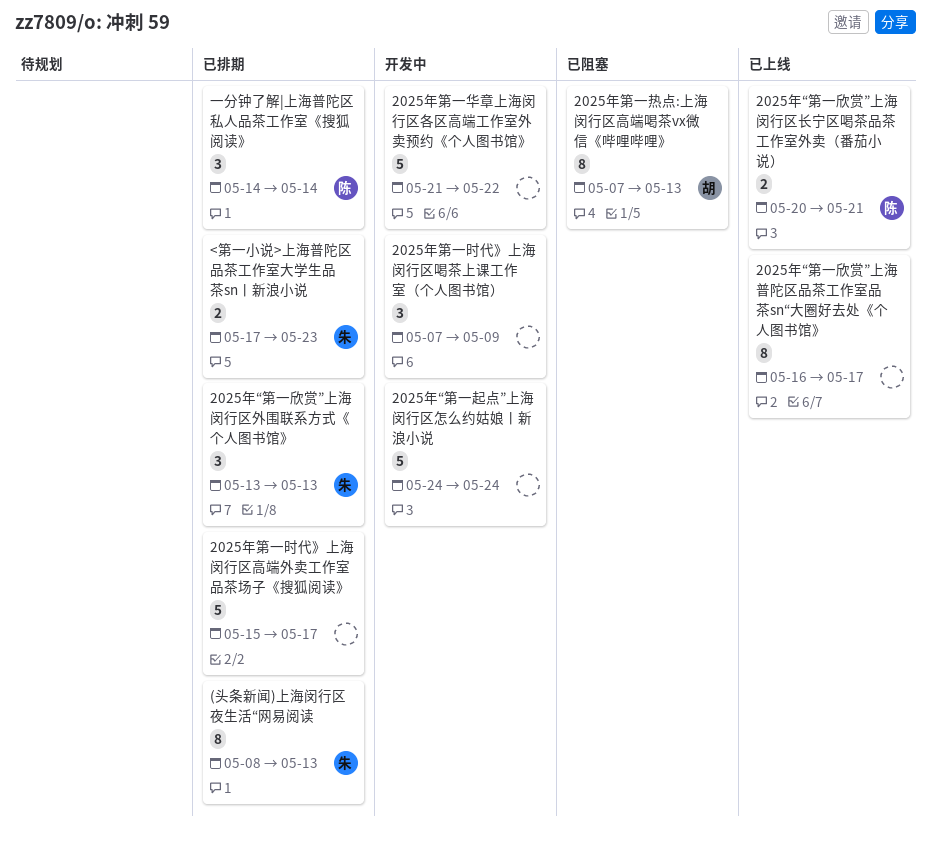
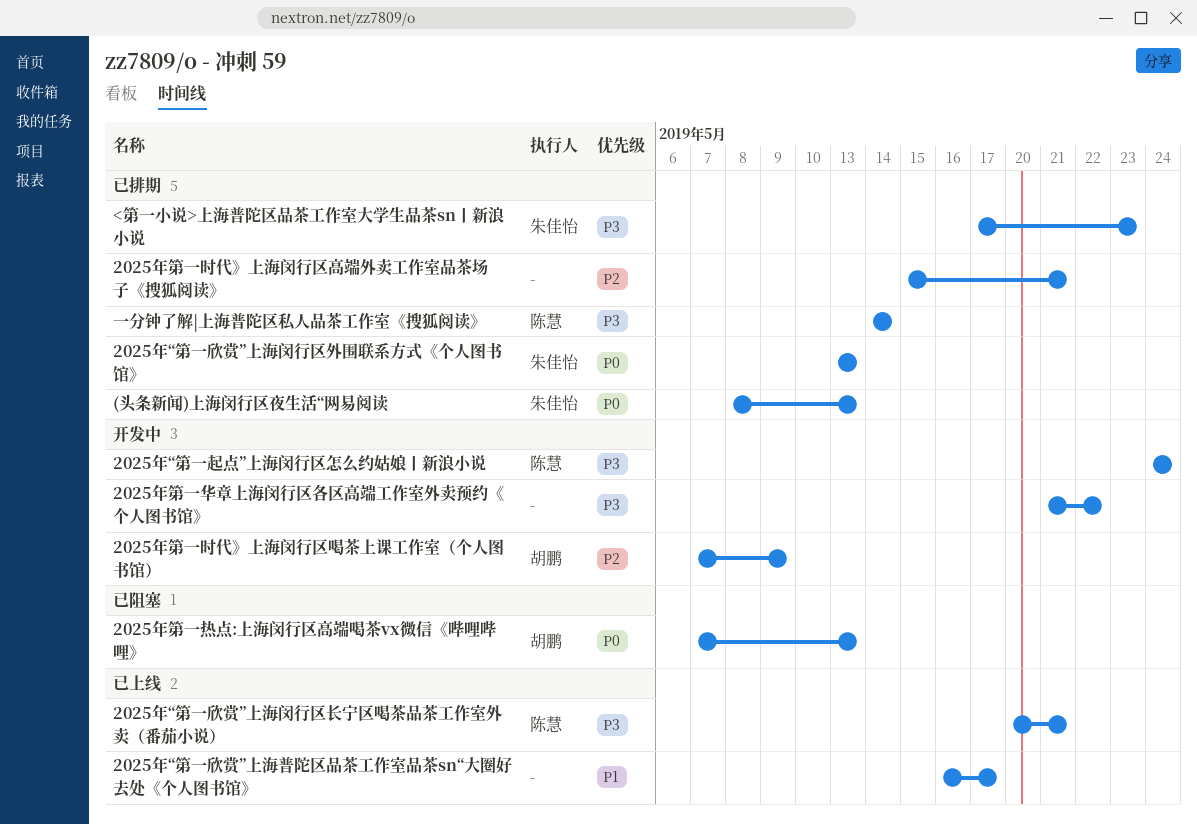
2025年“第一起点”上海闵行区怎么约姑娘丨新浪小说, owner: none -> 陈慧
2025年第一时代》上海闵行区喝茶上课工作室（个人图书馆）, owner: none -> 胡鹏
2025年第一时代》上海闵行区高端外卖工作室品茶场子《搜狐阅读》, due: May 17 -> May 21

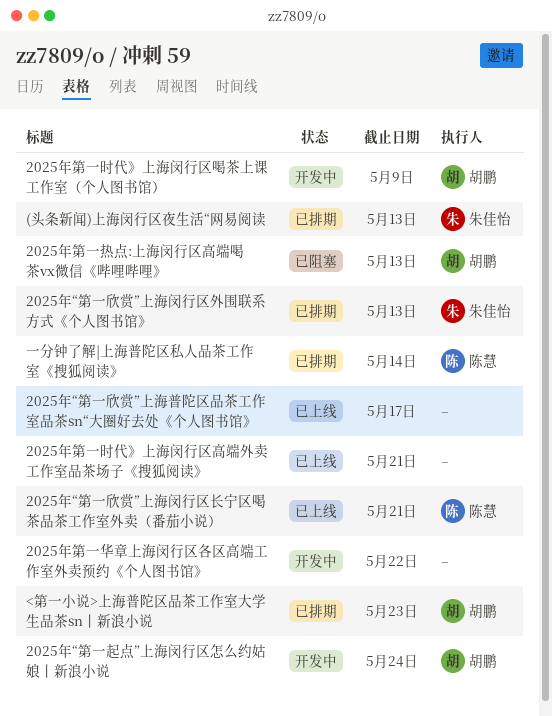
2025年“第一起点”上海闵行区怎么约姑娘丨新浪小说, owner: 陈慧 -> 胡鹏
2025年第一时代》上海闵行区高端外卖工作室品茶场子《搜狐阅读》, status: 已排期 -> 已上线
<第一小说>上海普陀区品茶工作室大学生品茶sn丨新浪小说, owner: 朱佳怡 -> 胡鹏

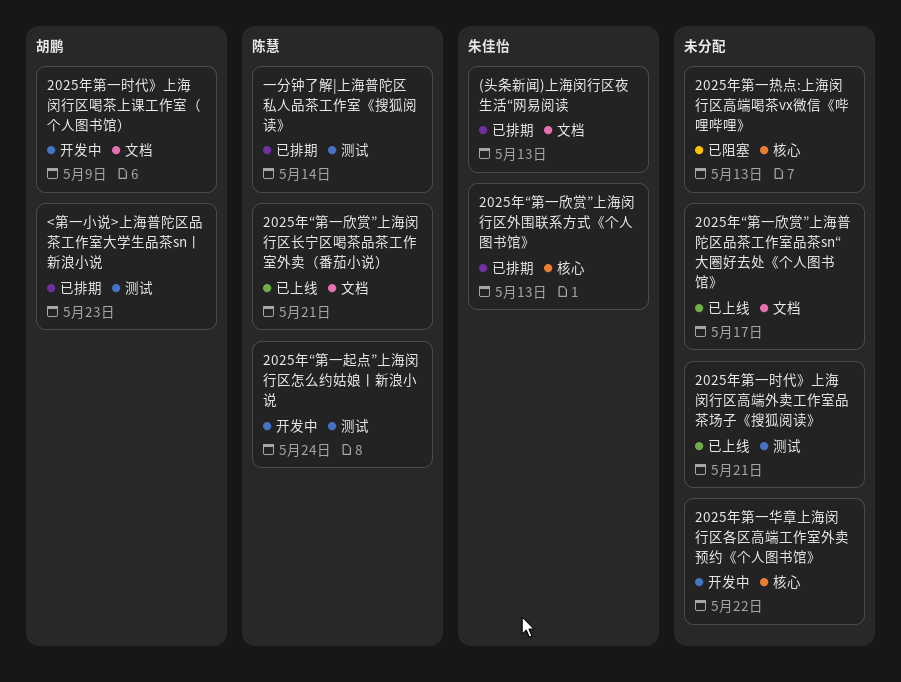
2025年“第一起点”上海闵行区怎么约姑娘丨新浪小说, owner: 胡鹏 -> 陈慧
2025年第一热点:上海闵行区高端喝茶vx微信《哔哩哔哩》, owner: 胡鹏 -> none

